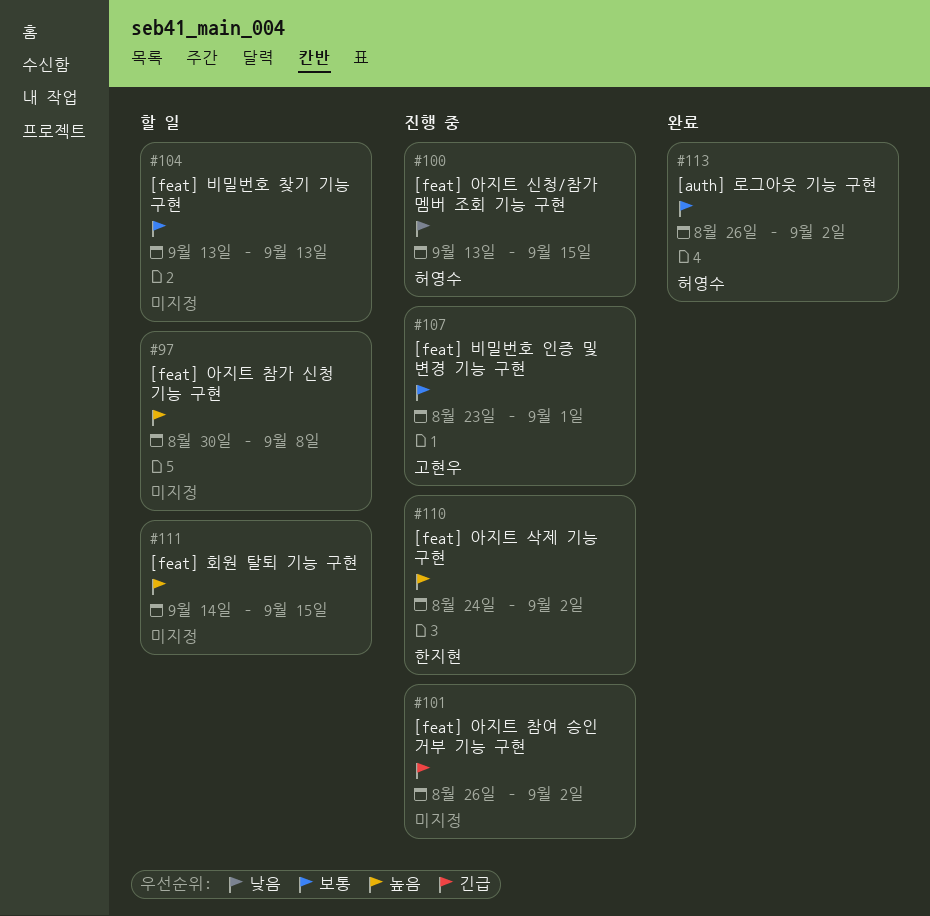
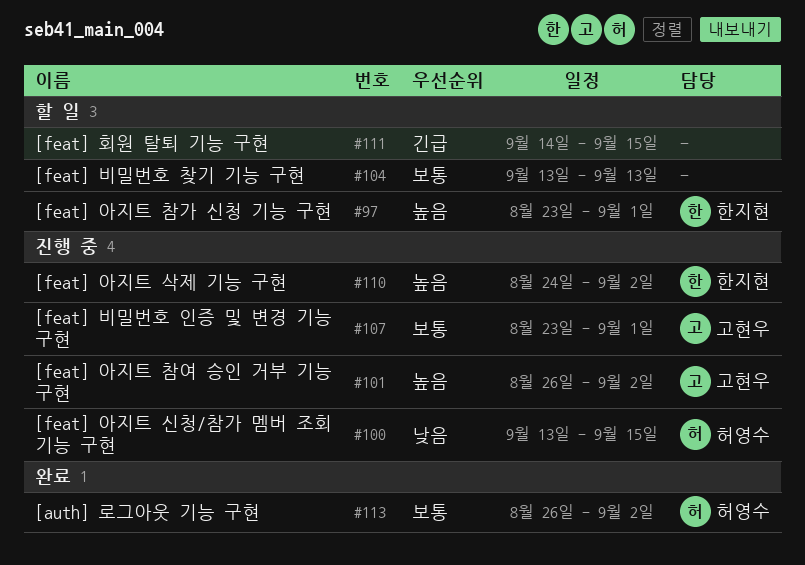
#97, owner: none -> 한지현
#97, start: Aug 30 -> Aug 23
#97, due: Sep 8 -> Sep 1
#101, owner: none -> 고현우
#101, priority: 긴급 -> 높음
#111, priority: 높음 -> 긴급

